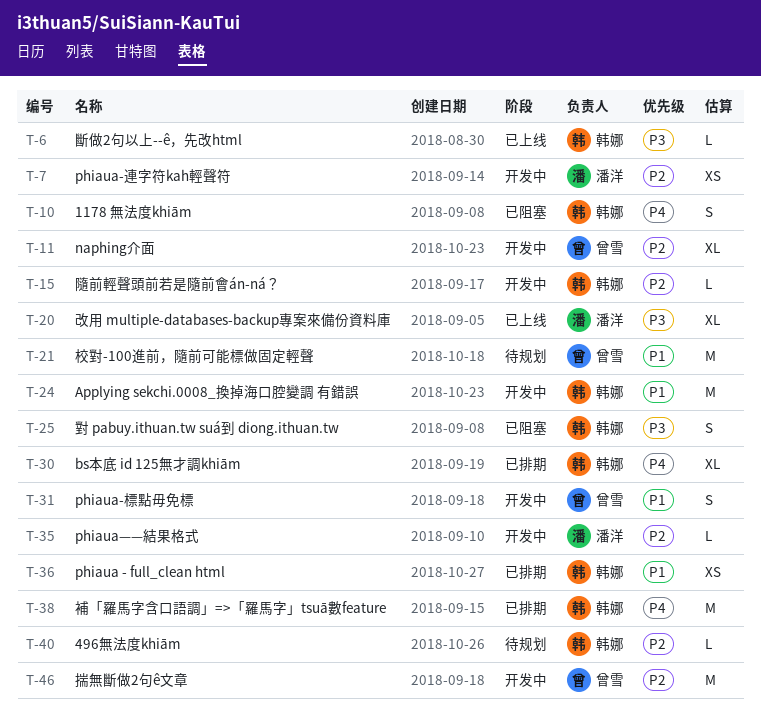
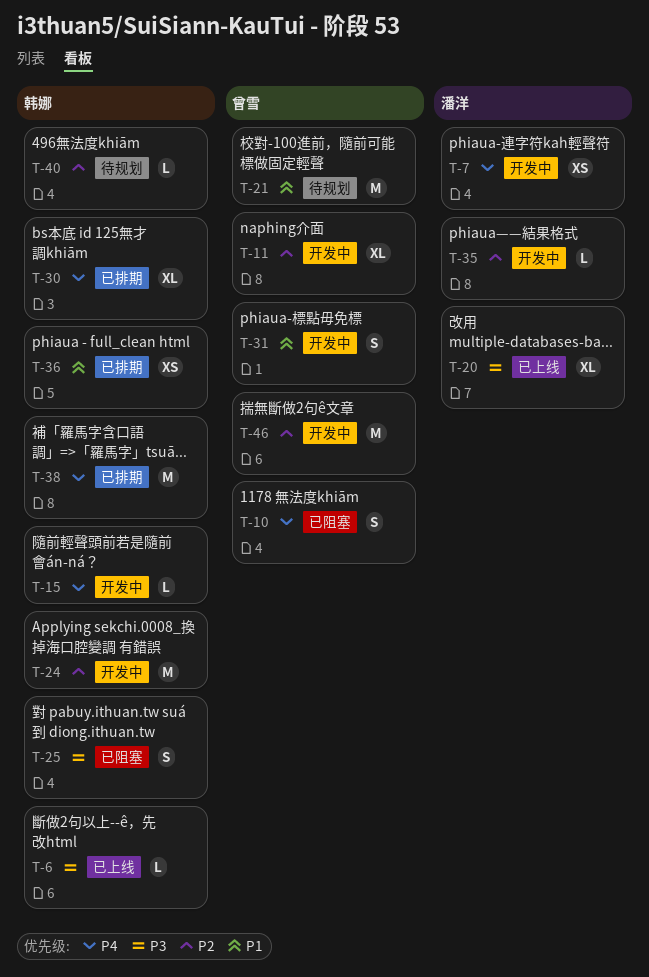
T-7, priority: P2 -> P4
T-10, owner: 韩娜 -> 曾雪
T-15, priority: P2 -> P4
T-24, priority: P1 -> P2

